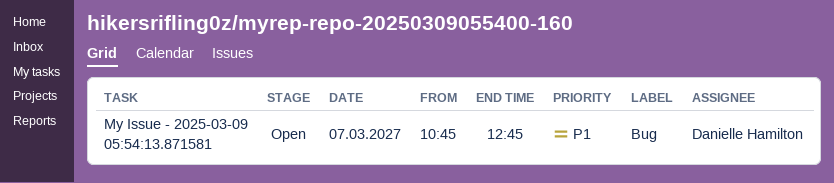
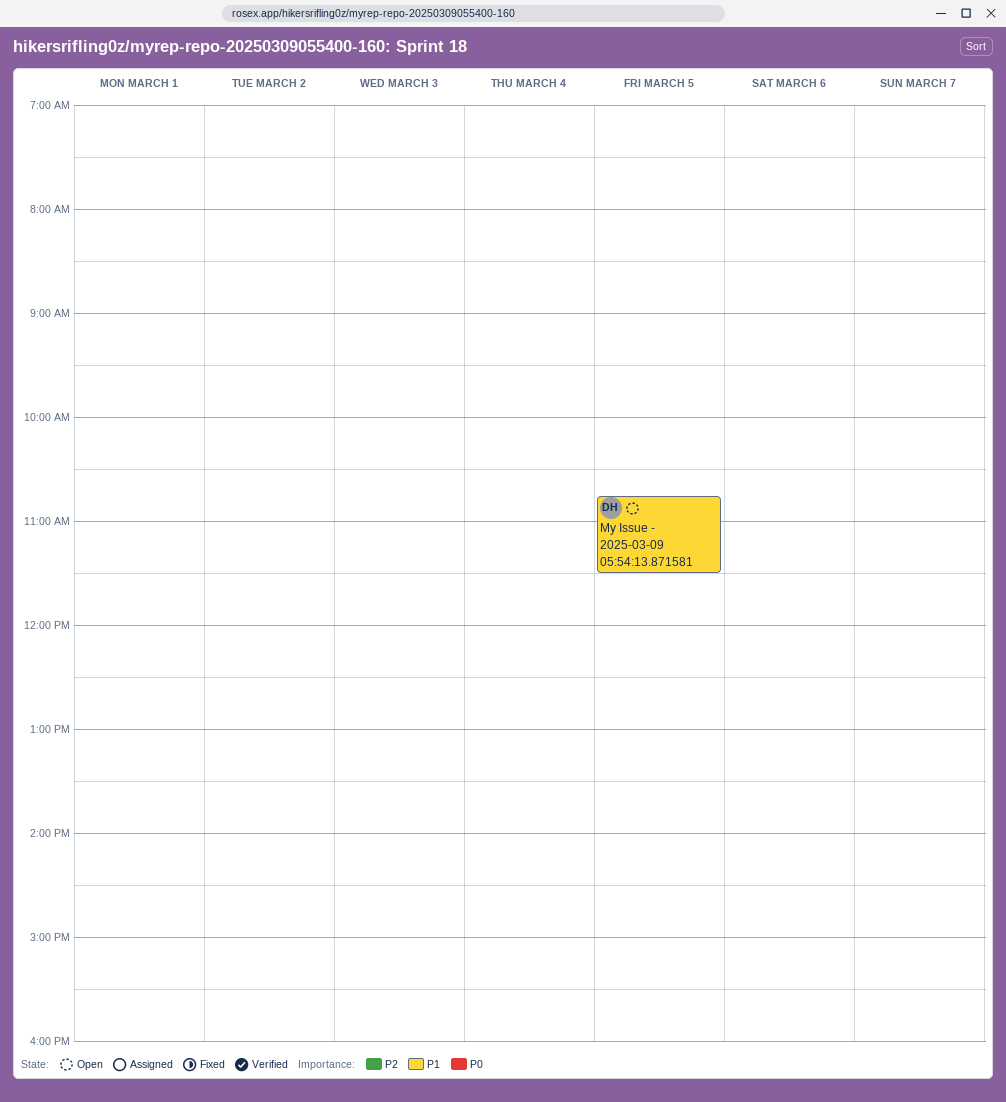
My Issue - 2025-03-09 05:54:13.871581, day: Mar 7 -> Mar 5
My Issue - 2025-03-09 05:54:13.871581, ends: 12:45 -> 11:30

